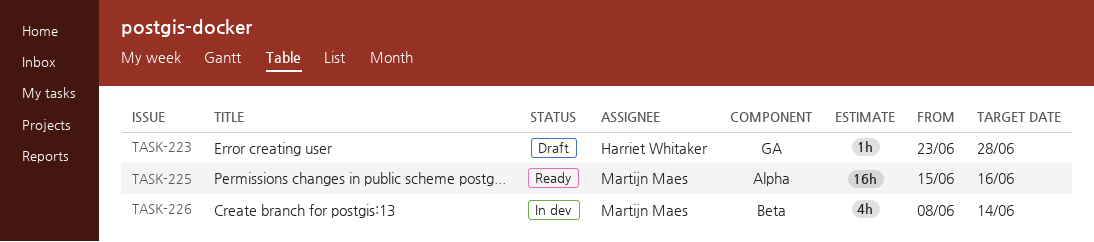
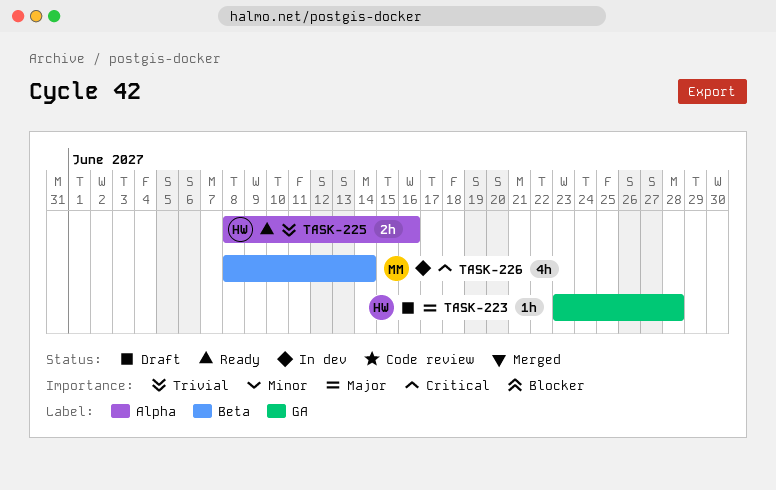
TASK-225, owner: Martijn Maes -> Harriet Whitaker
TASK-225, estimate: 16h -> 2h
TASK-225, start: Jun 15 -> Jun 8

